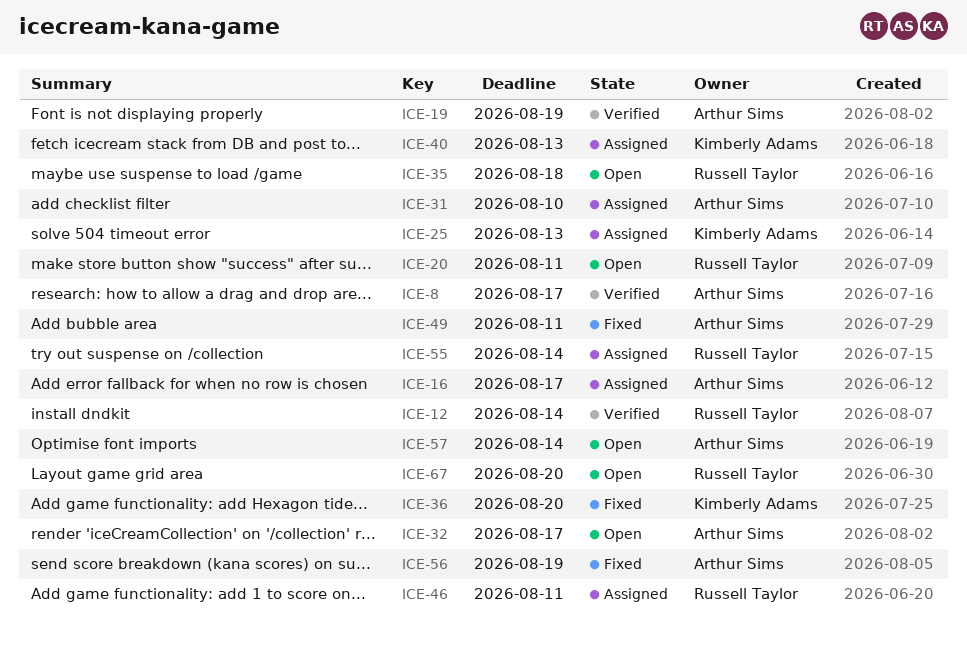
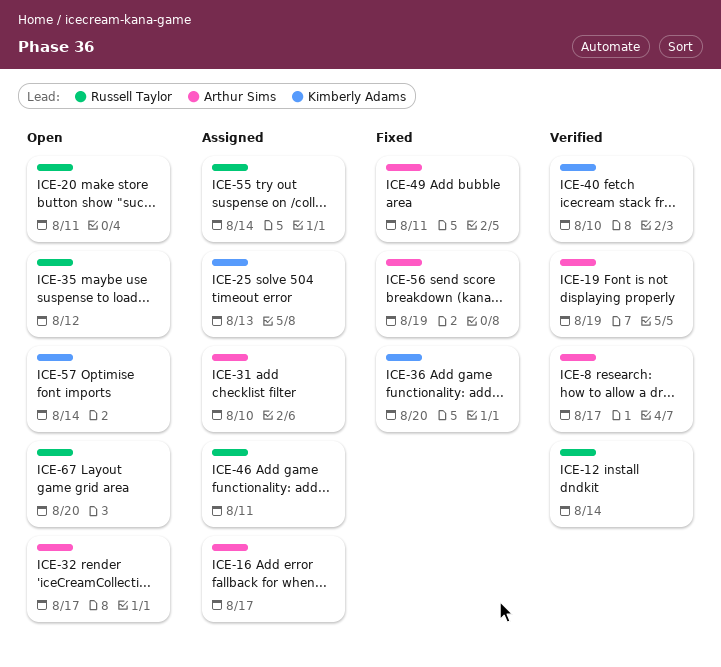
ICE-35, due: Aug 18 -> Aug 12
ICE-40, status: Assigned -> Verified
ICE-40, due: Aug 13 -> Aug 10
ICE-57, owner: Arthur Sims -> Kimberly Adams

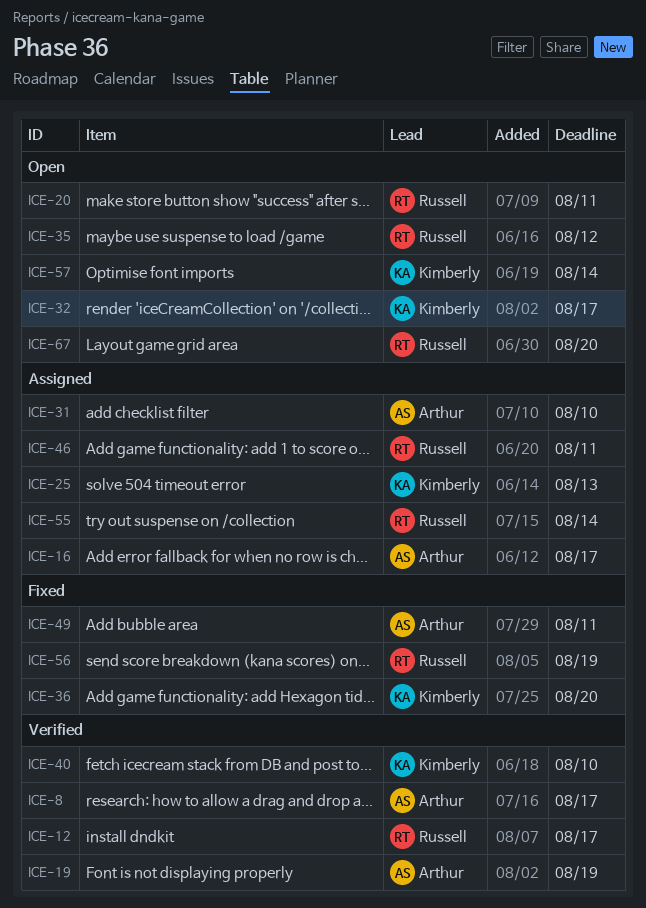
ICE-12, due: Aug 14 -> Aug 17
ICE-32, owner: Arthur Sims -> Kimberly Adams
ICE-56, owner: Arthur Sims -> Russell Taylor

